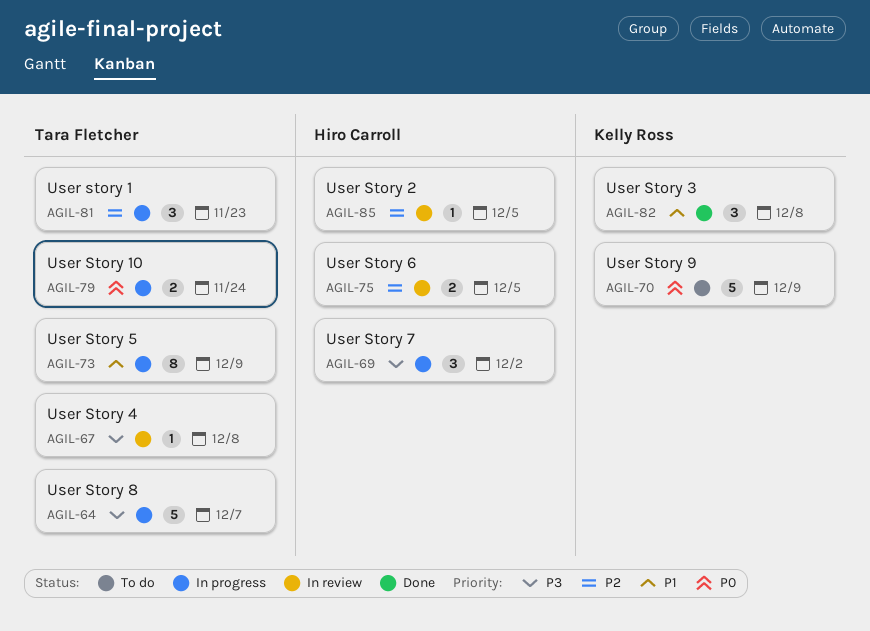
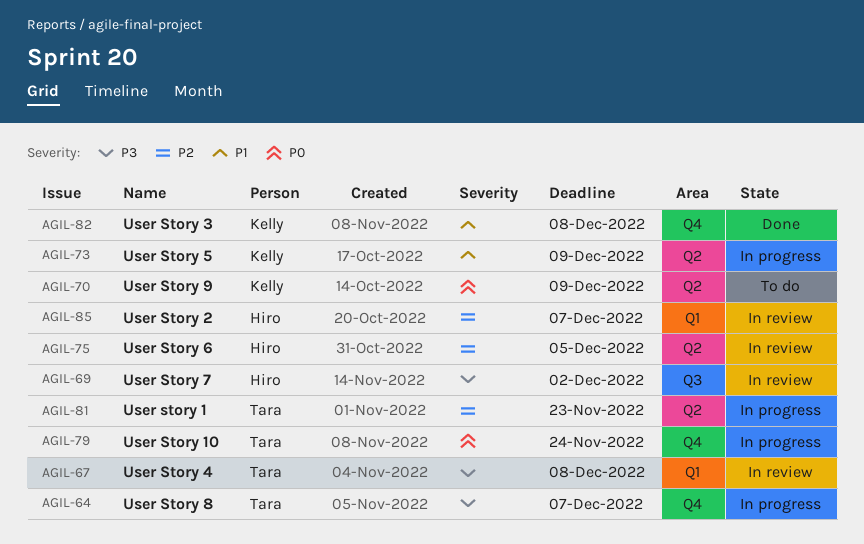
AGIL-69, status: In progress -> In review
AGIL-73, owner: Tara Fletcher -> Kelly Ross
AGIL-85, due: Dec 5 -> Dec 7

